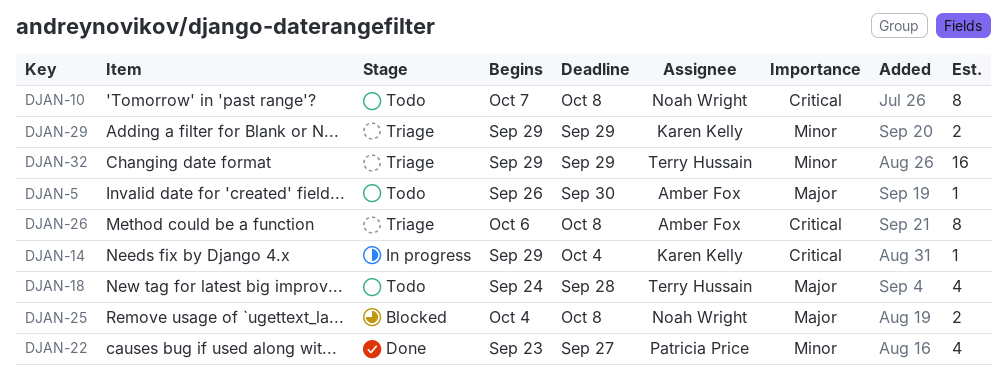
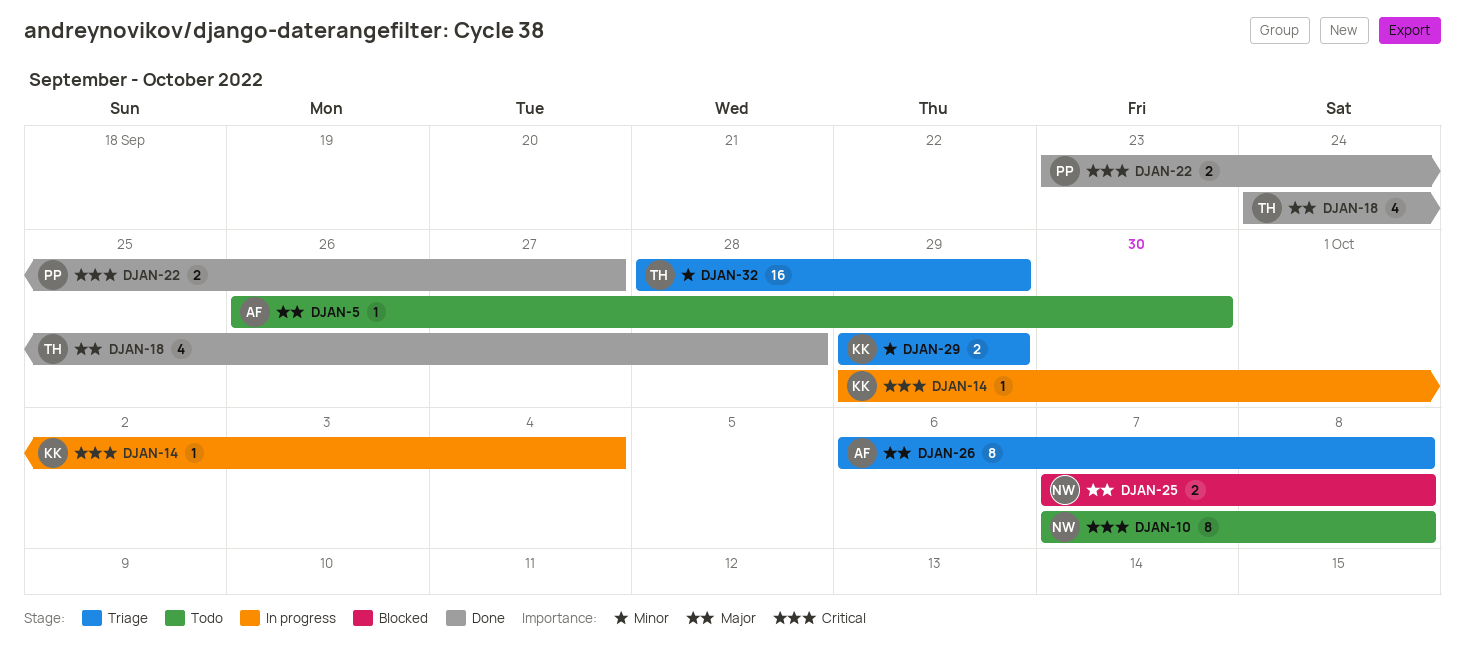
DJAN-18, status: Todo -> Done
DJAN-22, priority: Minor -> Critical
DJAN-22, estimate: 4 -> 2
DJAN-25, start: Oct 4 -> Oct 7
DJAN-26, priority: Critical -> Major
DJAN-32, start: Sep 29 -> Sep 28

